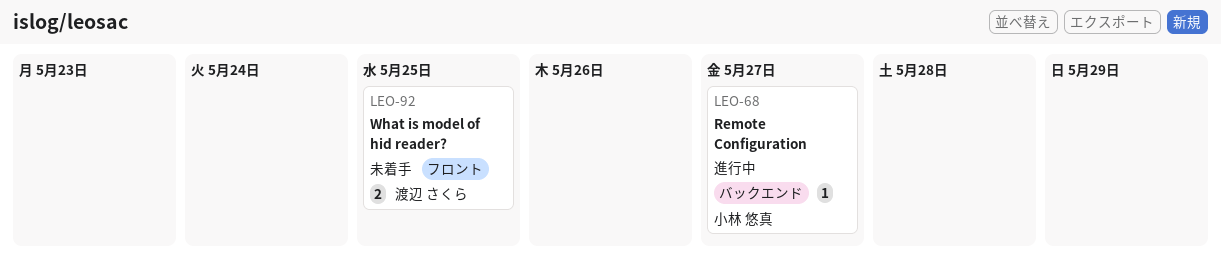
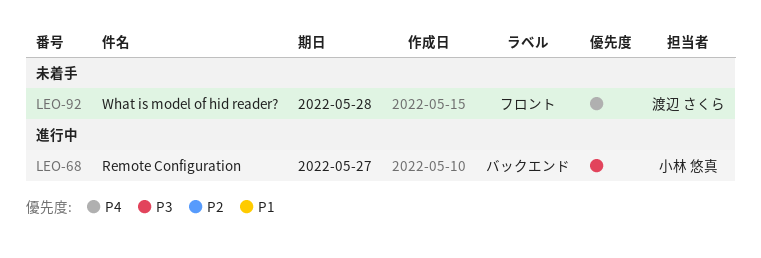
LEO-92, due: May 25 -> May 28

